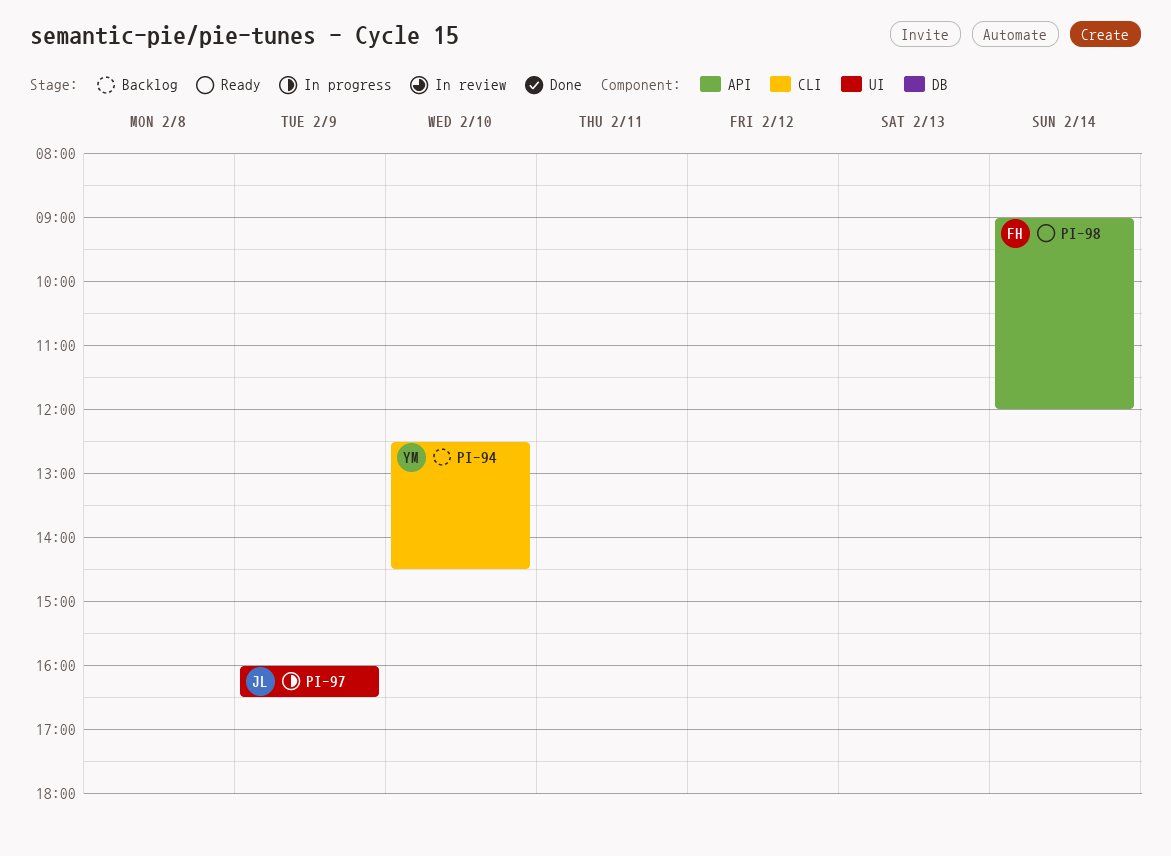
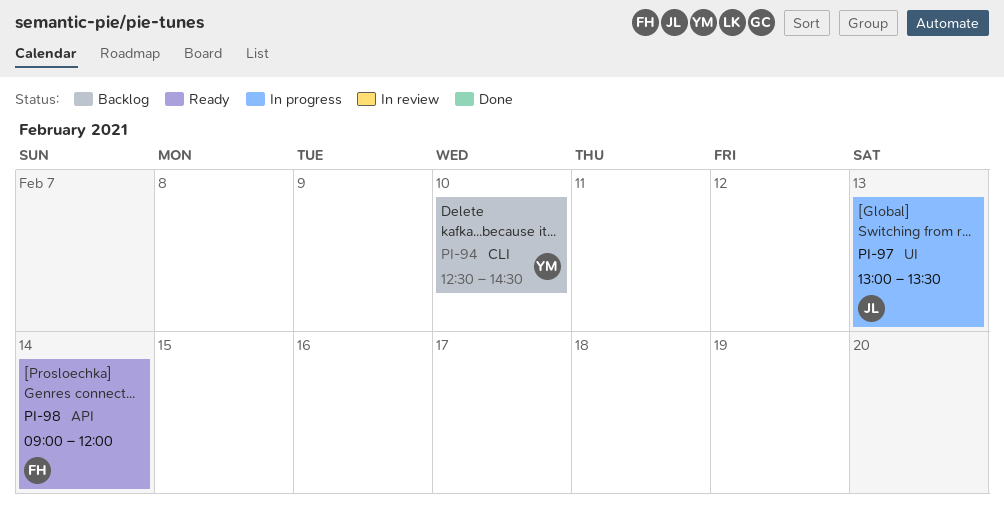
PI-97, day: Feb 9 -> Feb 13
PI-97, begins: 16:00 -> 13:00
PI-97, ends: 16:30 -> 13:30

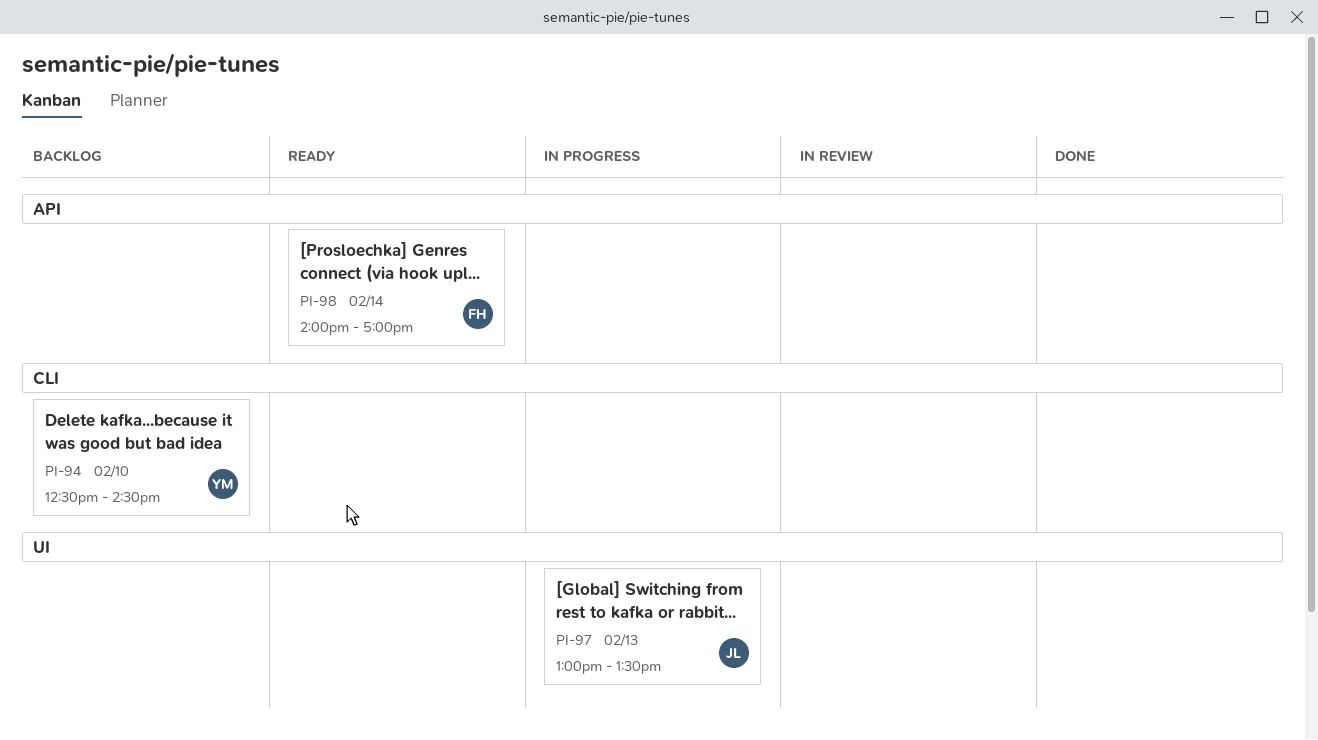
PI-98, begins: 09:00 -> 14:00
PI-98, ends: 12:00 -> 17:00

